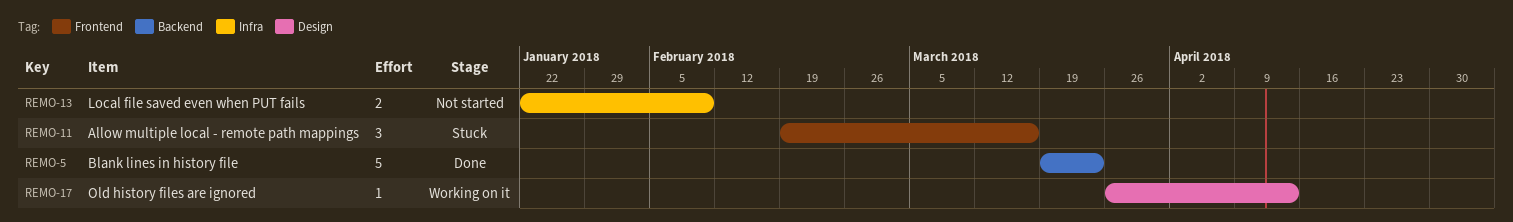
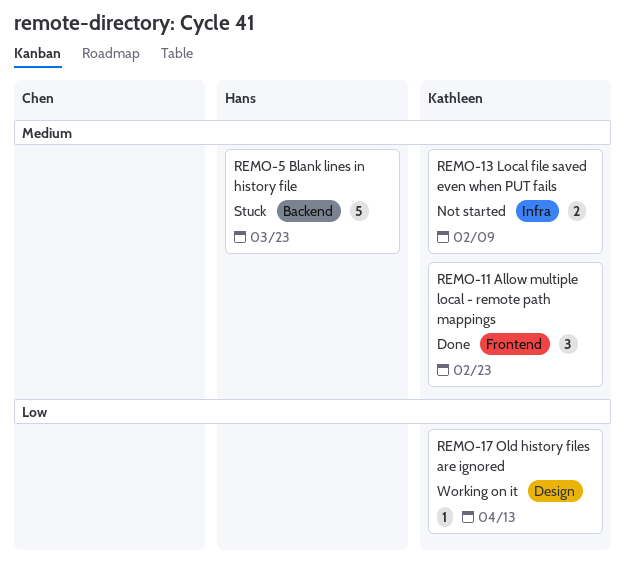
REMO-5, status: Done -> Stuck
REMO-11, status: Stuck -> Done
REMO-11, due: Mar 16 -> Feb 23

